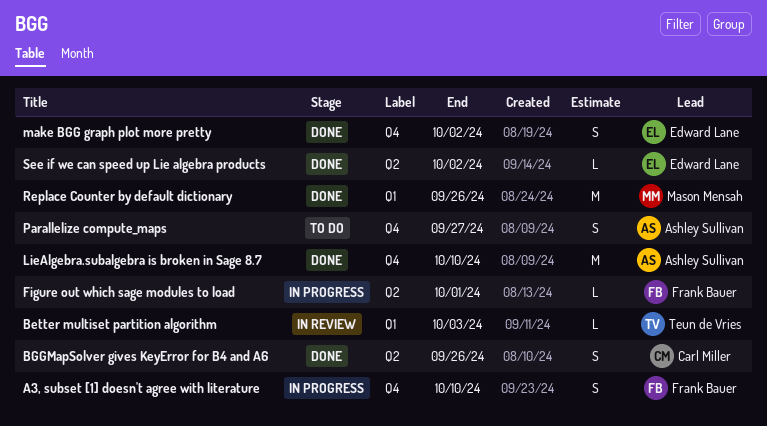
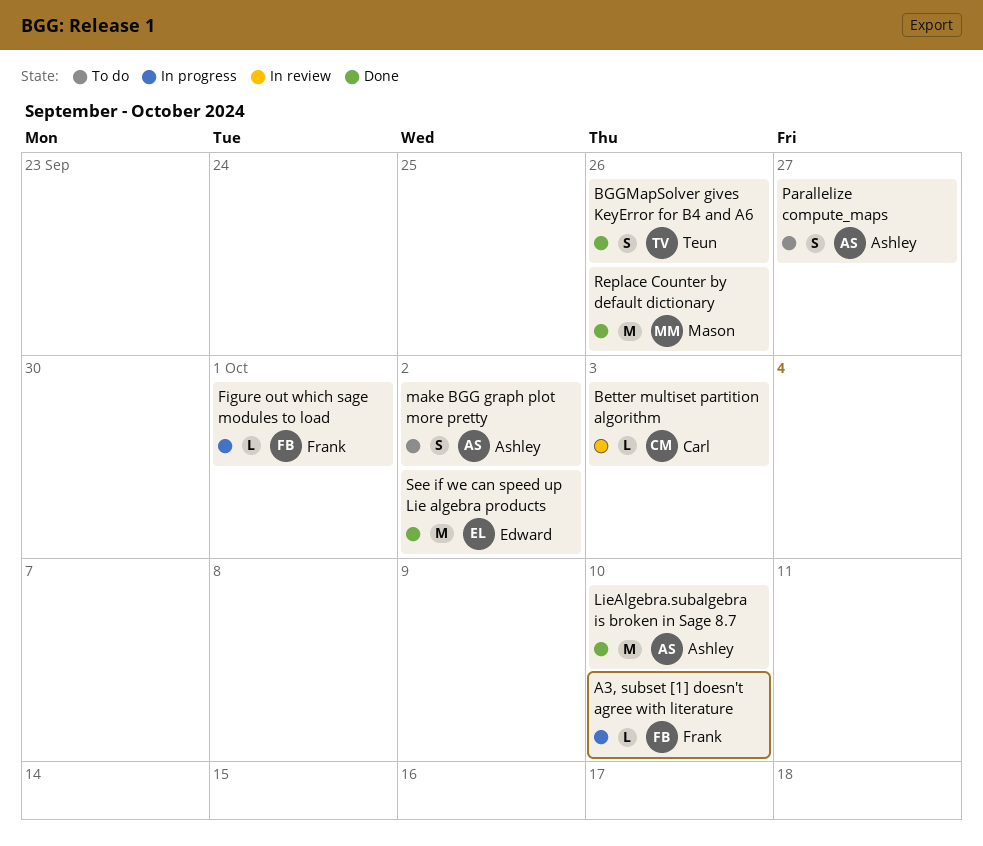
A3, subset [1] doesn't agree with literature, estimate: S -> L
Better multiset partition algorithm, owner: Teun de Vries -> Carl Miller
BGGMapSolver gives KeyError for B4 and A6, owner: Carl Miller -> Teun de Vries
make BGG graph plot more pretty, status: Done -> To do
make BGG graph plot more pretty, owner: Edward Lane -> Ashley Sullivan
See if we can speed up Lie algebra products, estimate: L -> M

